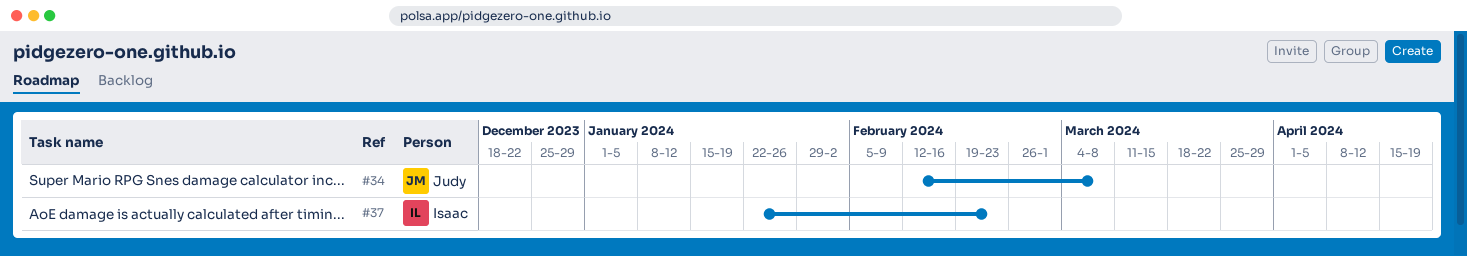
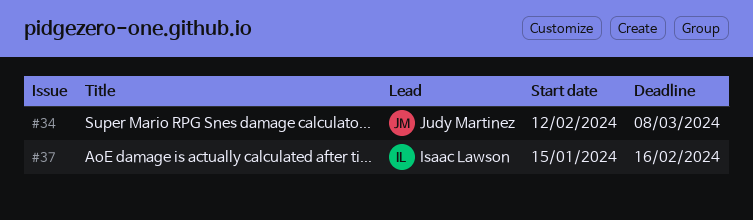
#37, start: Jan 22 -> Jan 15
#37, due: Feb 23 -> Feb 16

